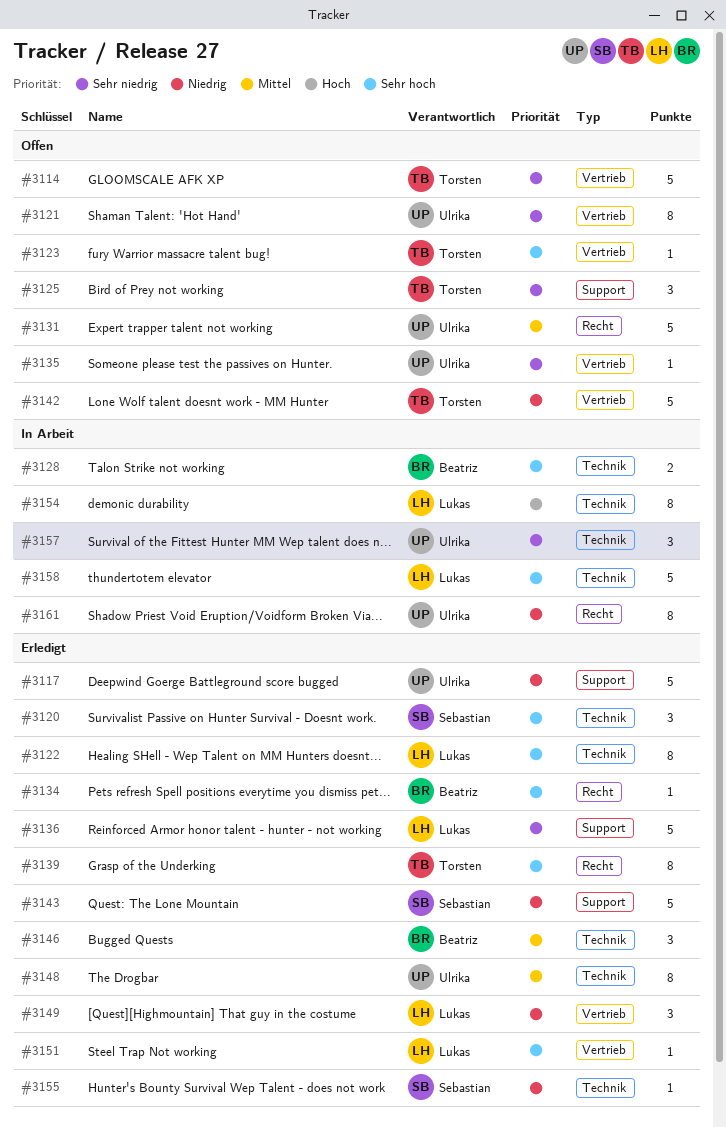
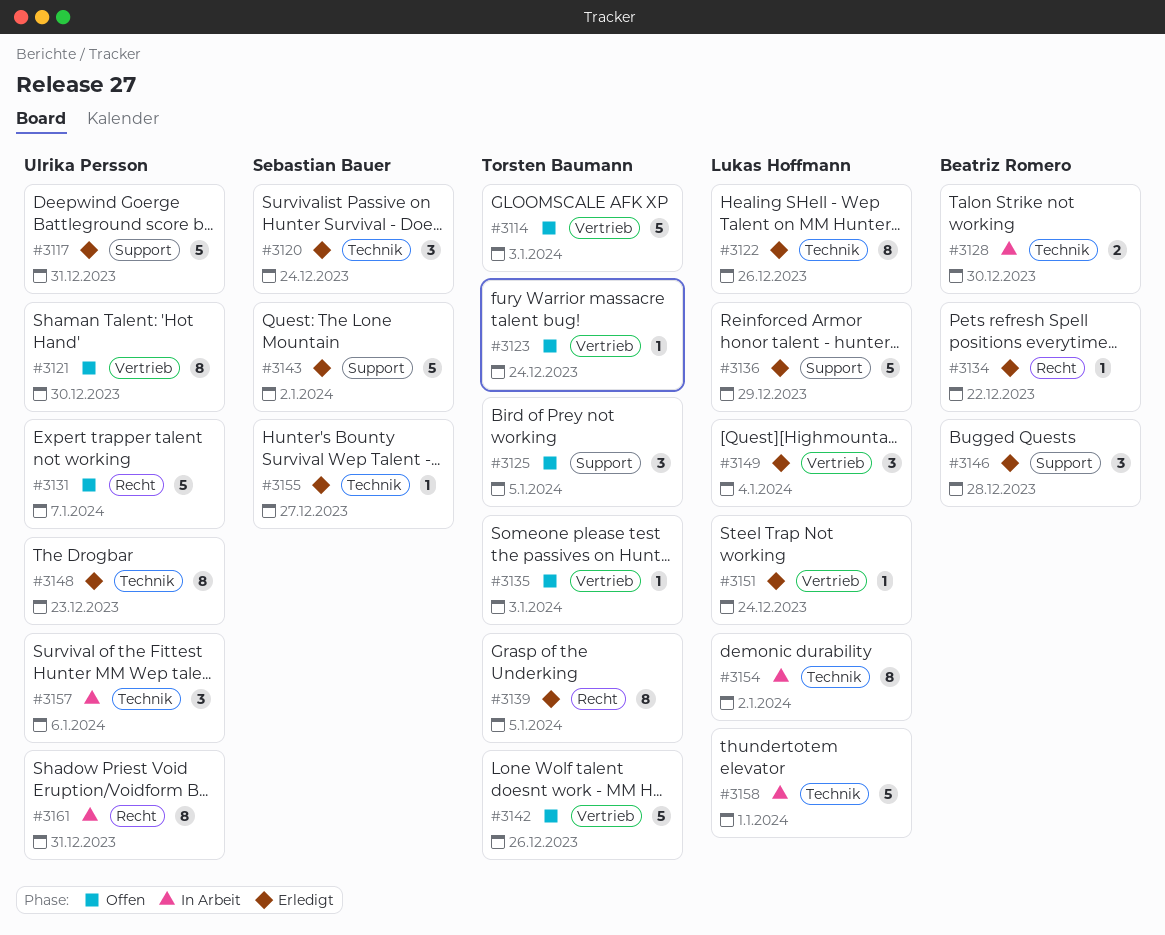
#3135, owner: Ulrika Persson -> Torsten Baumann
#3146, label: Technik -> Support

